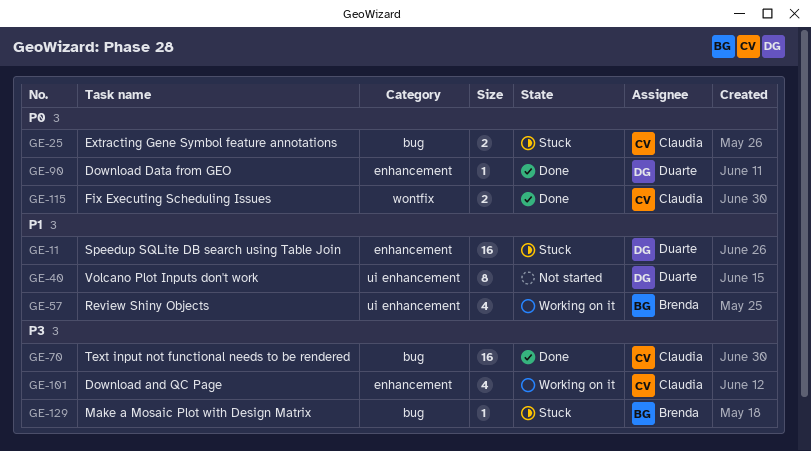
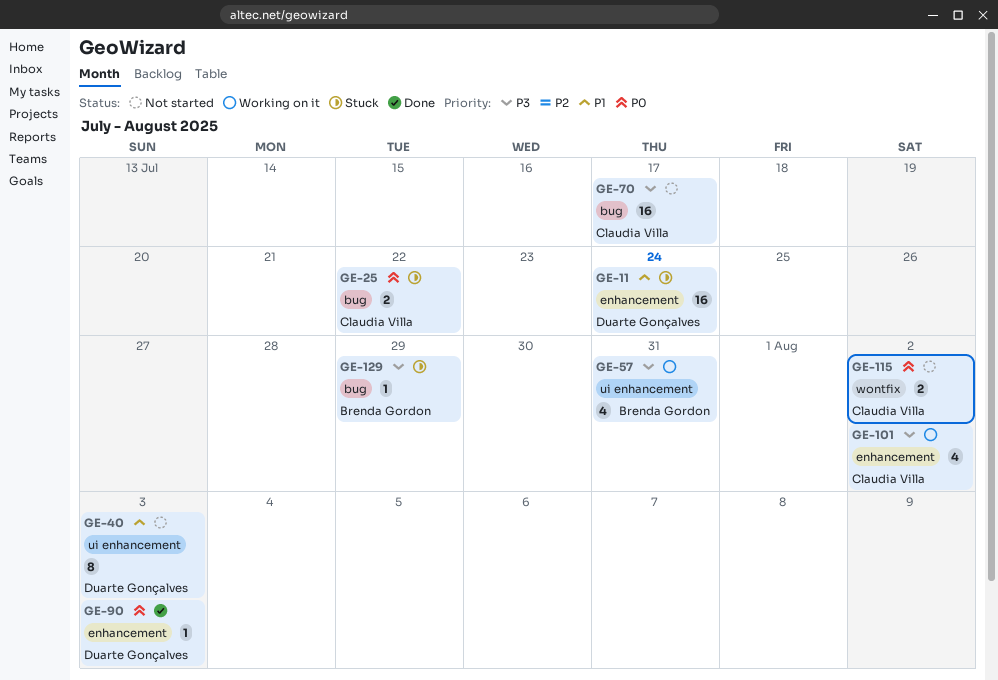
GE-57, priority: P1 -> P3
GE-70, status: Done -> Not started
GE-115, status: Done -> Not started

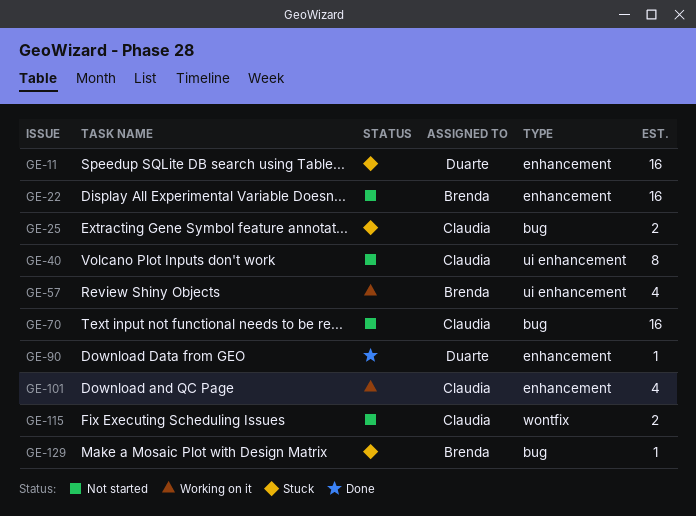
GE-22: none -> present
GE-40, owner: Duarte Gonçalves -> Claudia Villa

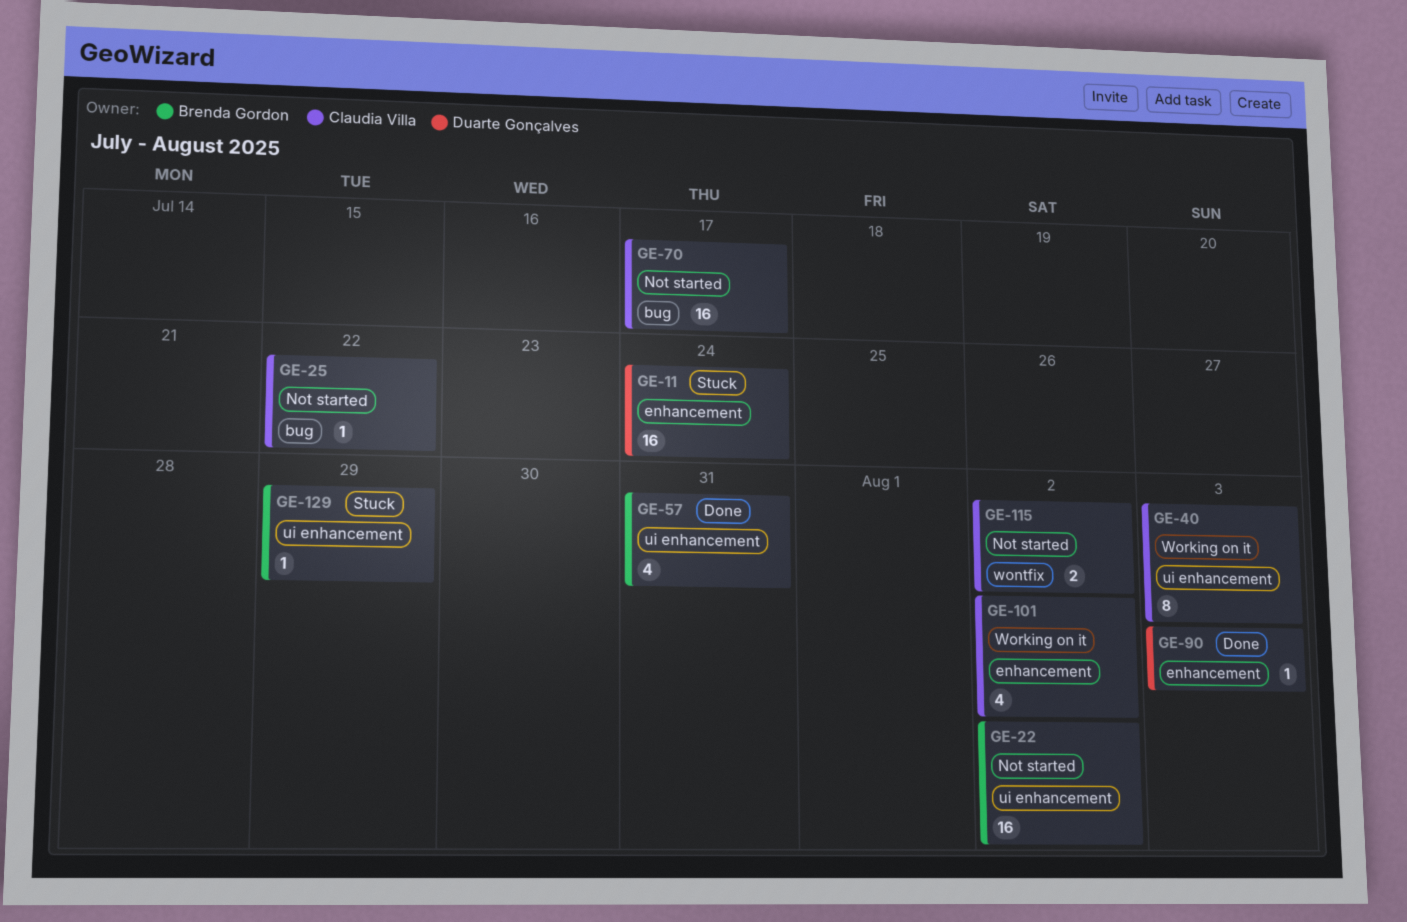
GE-22, label: enhancement -> ui enhancement
GE-25, status: Stuck -> Not started
GE-25, estimate: 2 -> 1
GE-40, status: Not started -> Working on it
GE-57, status: Working on it -> Done
GE-129, label: bug -> ui enhancement

